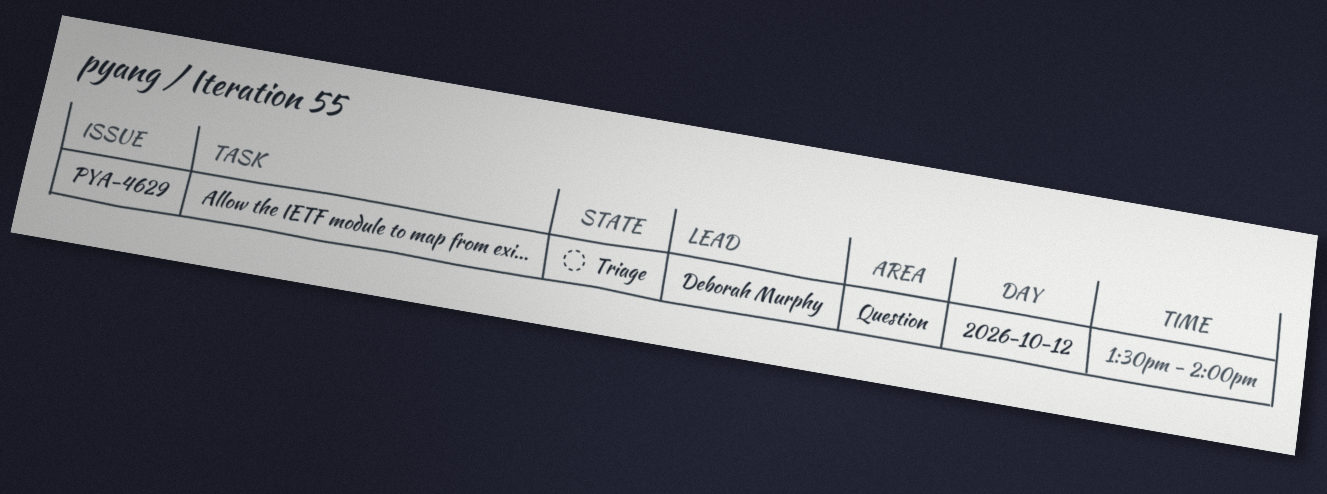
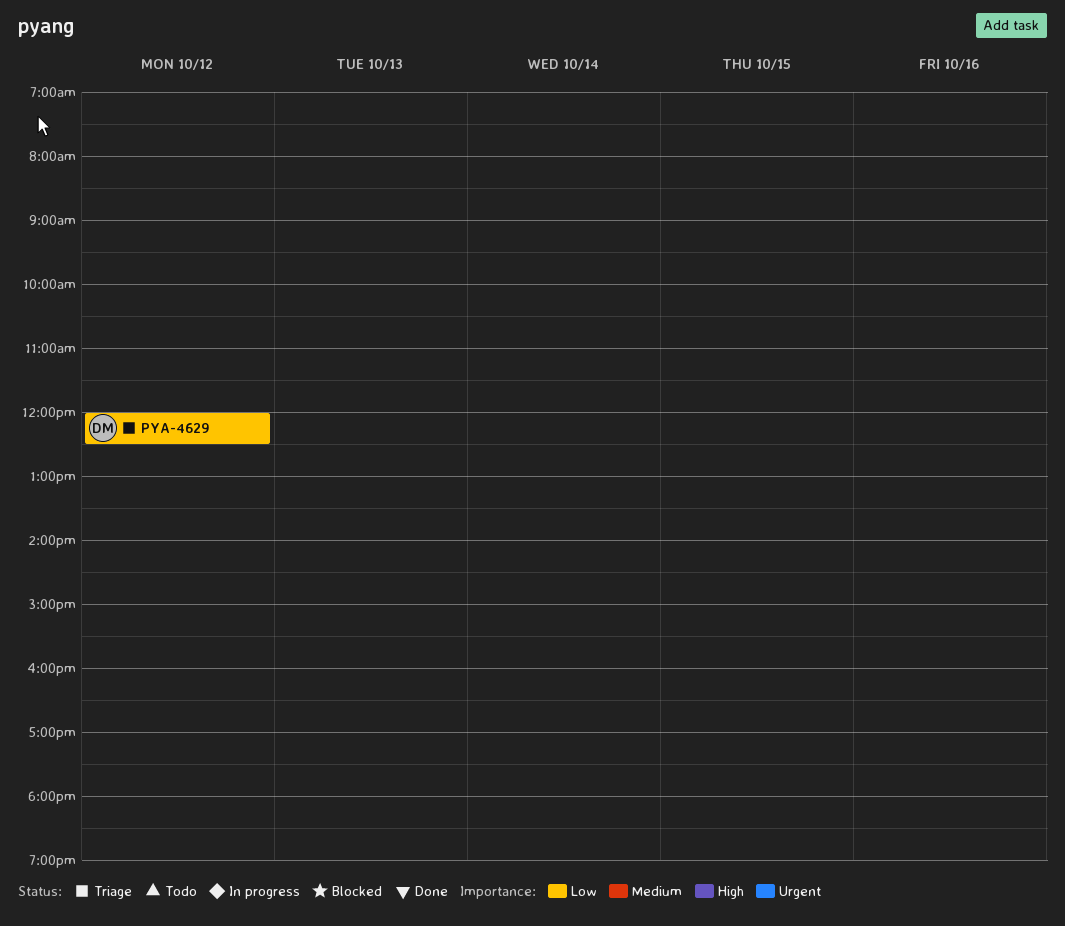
PYA-4629, begins: 13:30 -> 12:00
PYA-4629, ends: 14:00 -> 12:30

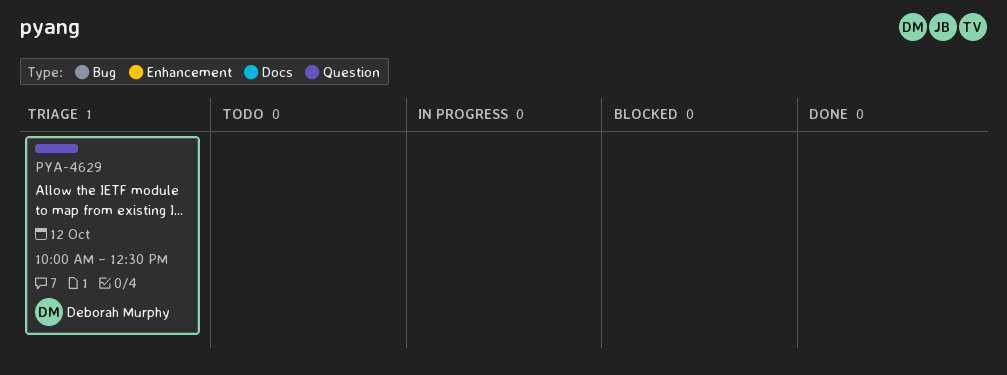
PYA-4629, begins: 12:00 -> 10:00

